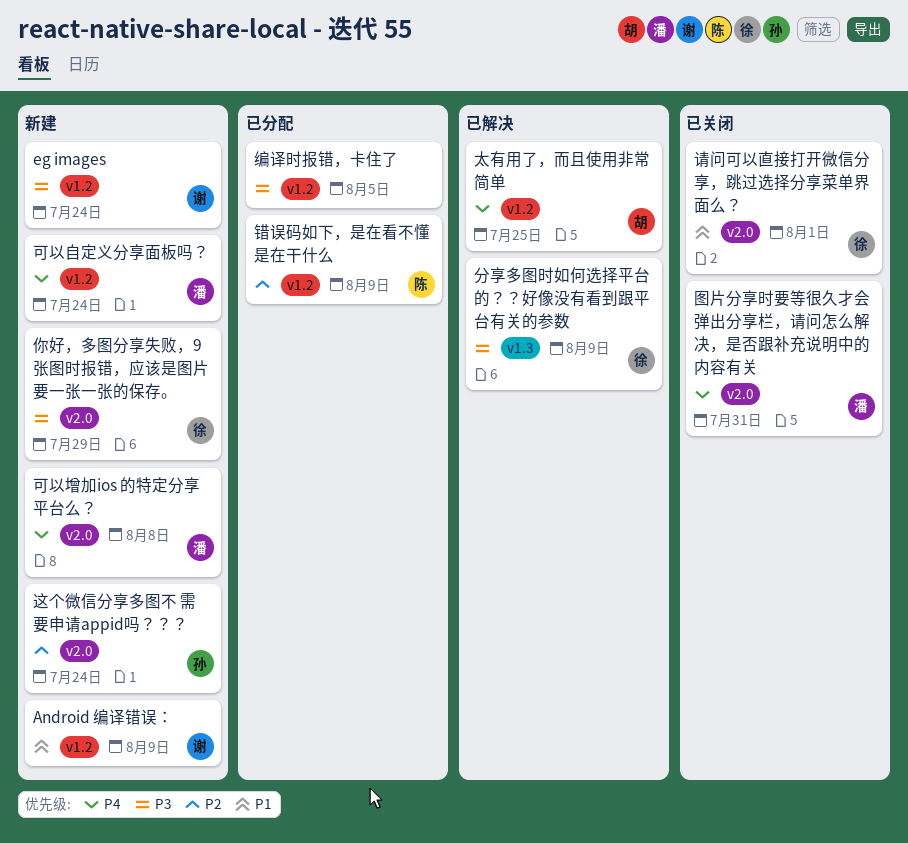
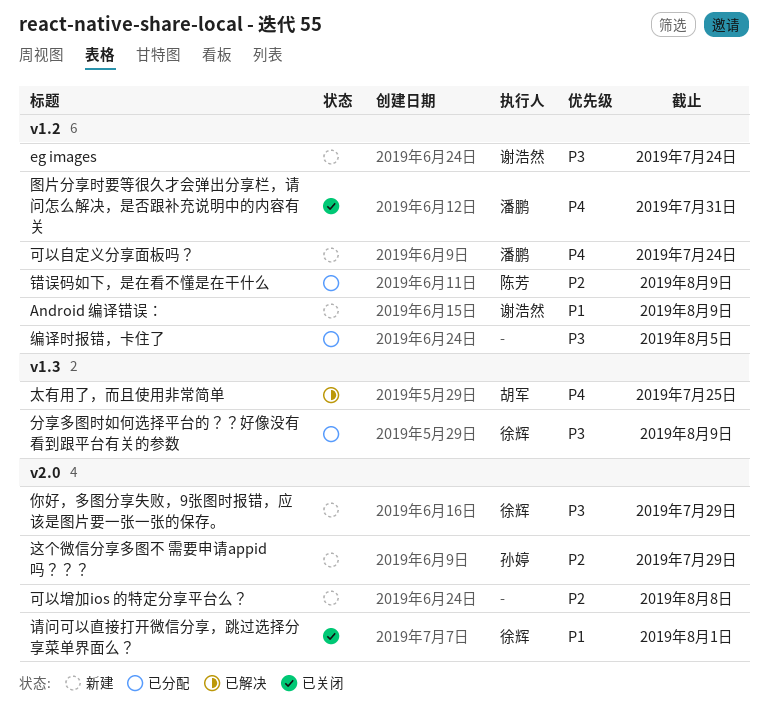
分享多图时如何选择平台的？？好像没有看到跟平台有关的参数, status: 已解决 -> 已分配
可以增加ios 的特定分享平台么？, owner: 潘鹏 -> none
可以增加ios 的特定分享平台么？, priority: P4 -> P2
图片分享时要等很久才会弹出分享栏，请问怎么解决，是否跟补充说明中的内容有关, label: v2.0 -> v1.2
太有用了，而且使用非常简单, label: v1.2 -> v1.3
这个微信分享多图不 需要申请appid吗？？？, due: Jul 24 -> Jul 29

